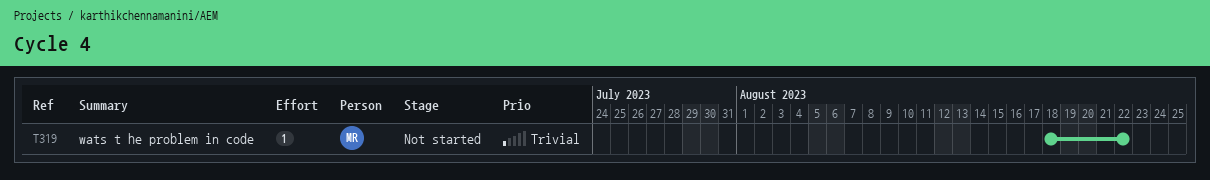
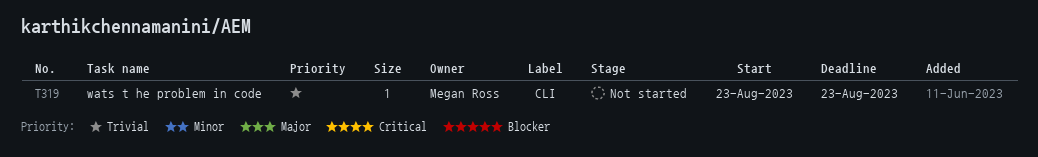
T319, start: Aug 18 -> Aug 23
T319, due: Aug 22 -> Aug 23

